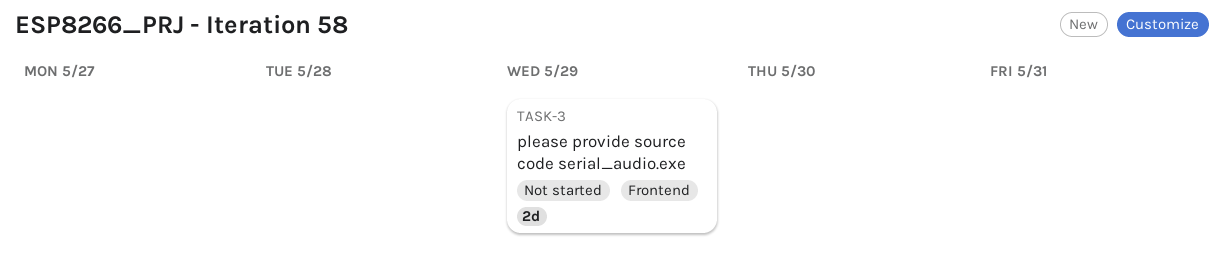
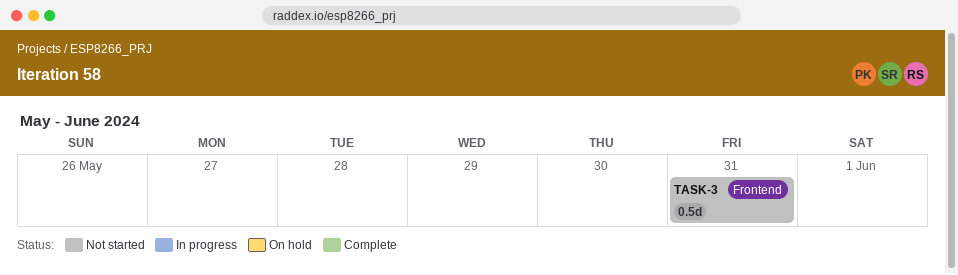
TASK-3, estimate: 2d -> 0.5d
TASK-3, due: May 29 -> May 31

